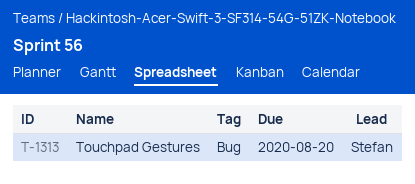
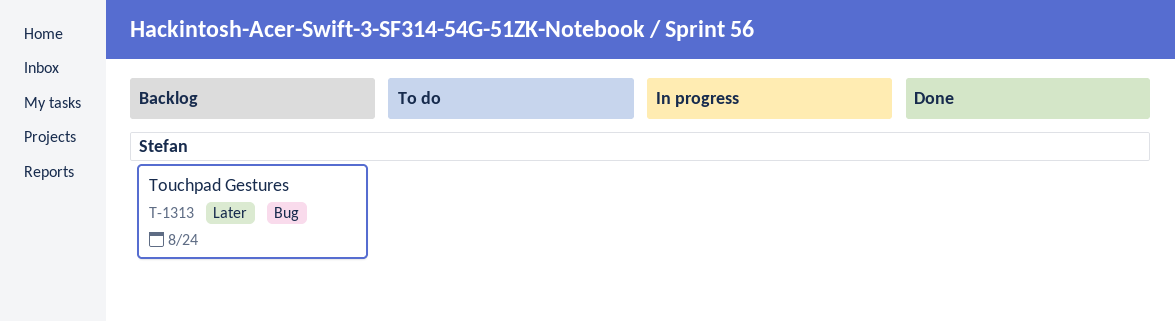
T-1313, due: Aug 20 -> Aug 24

